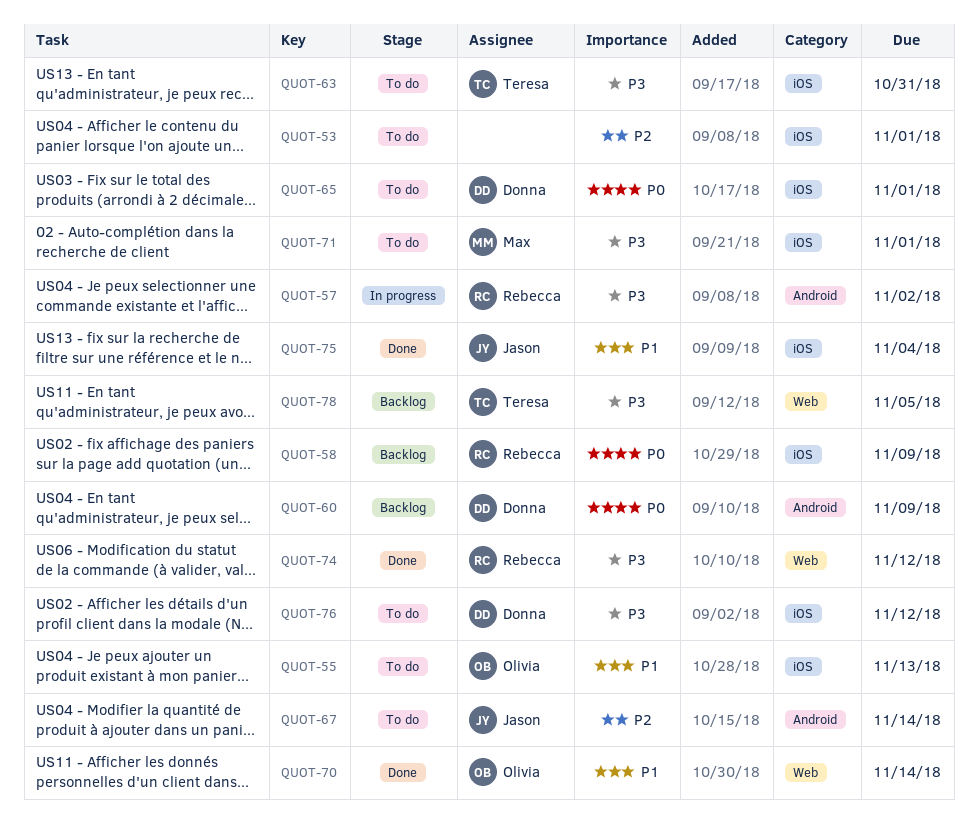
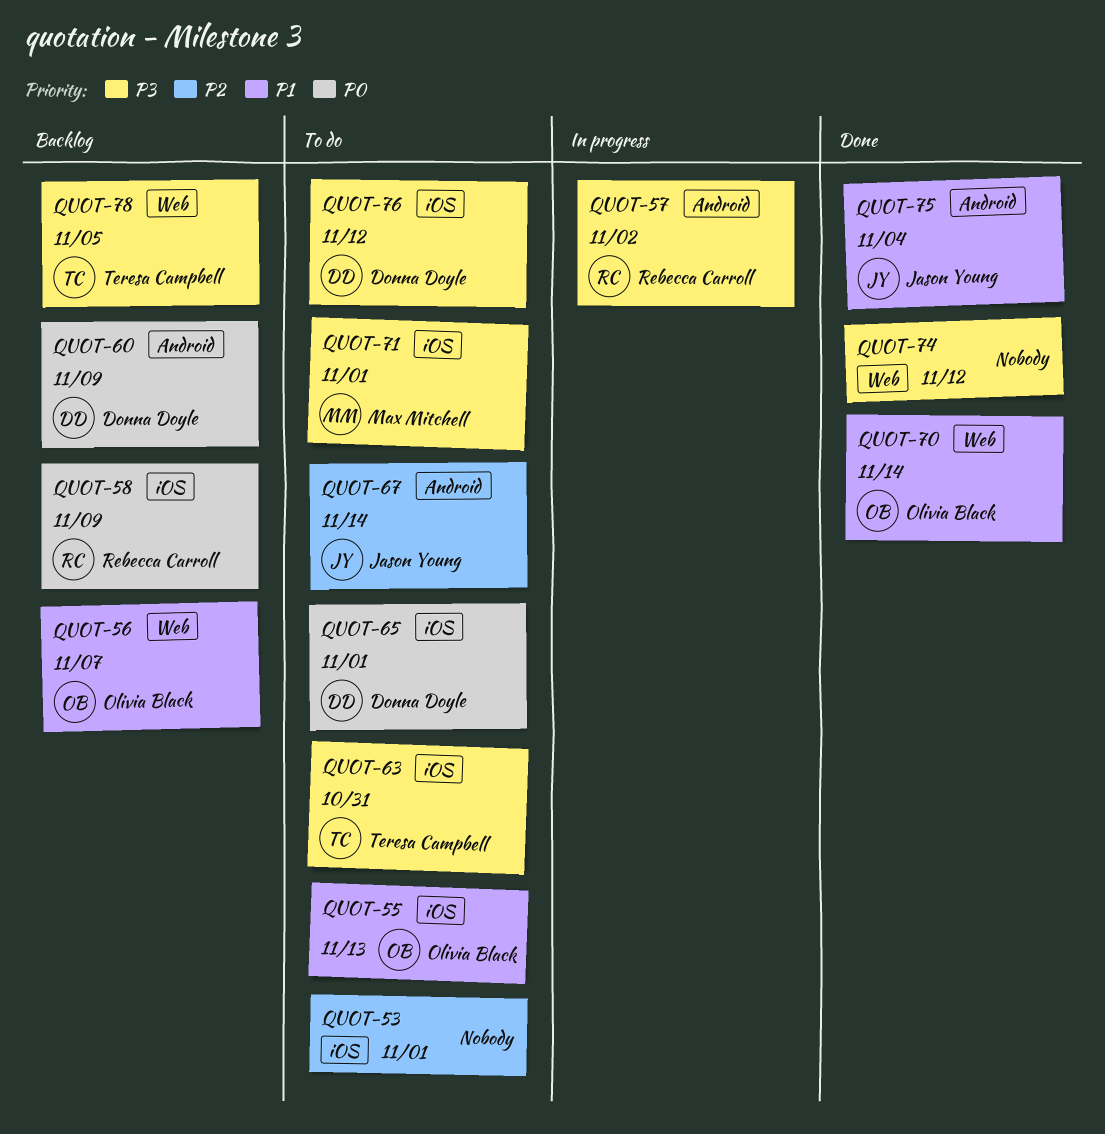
QUOT-56: none -> present
QUOT-74, owner: Rebecca Carroll -> none
QUOT-75, label: iOS -> Android

